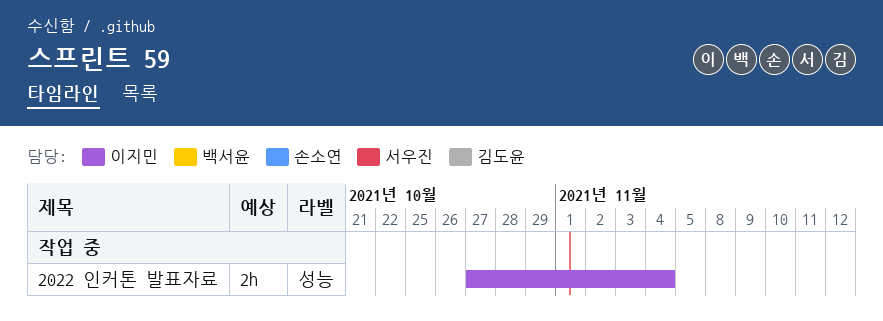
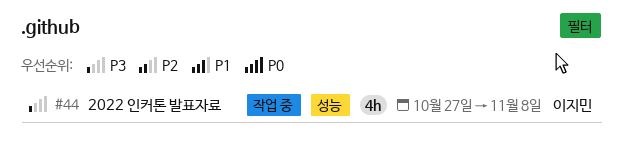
2022 인커톤 발표자료, estimate: 2h -> 4h
2022 인커톤 발표자료, due: Nov 4 -> Nov 8

